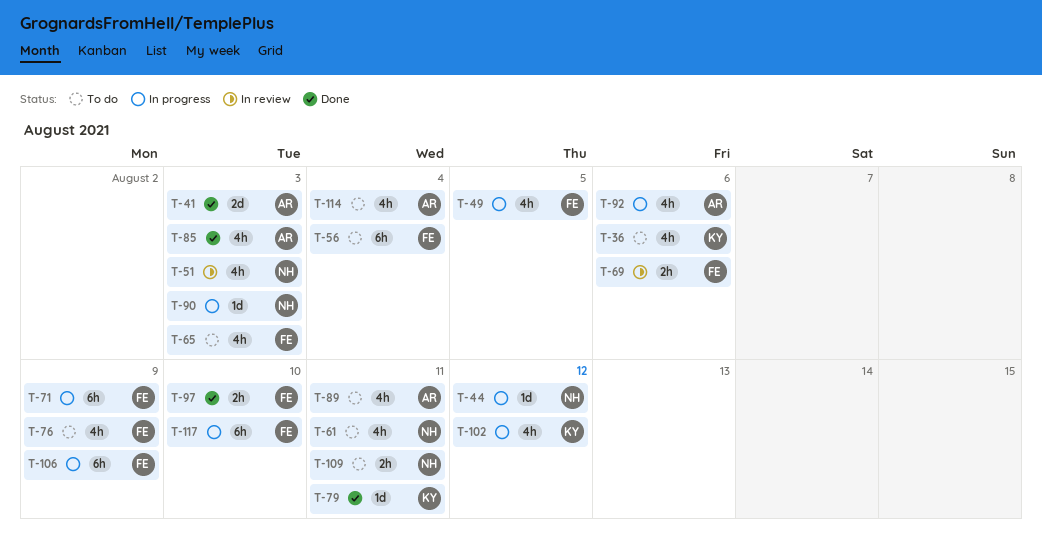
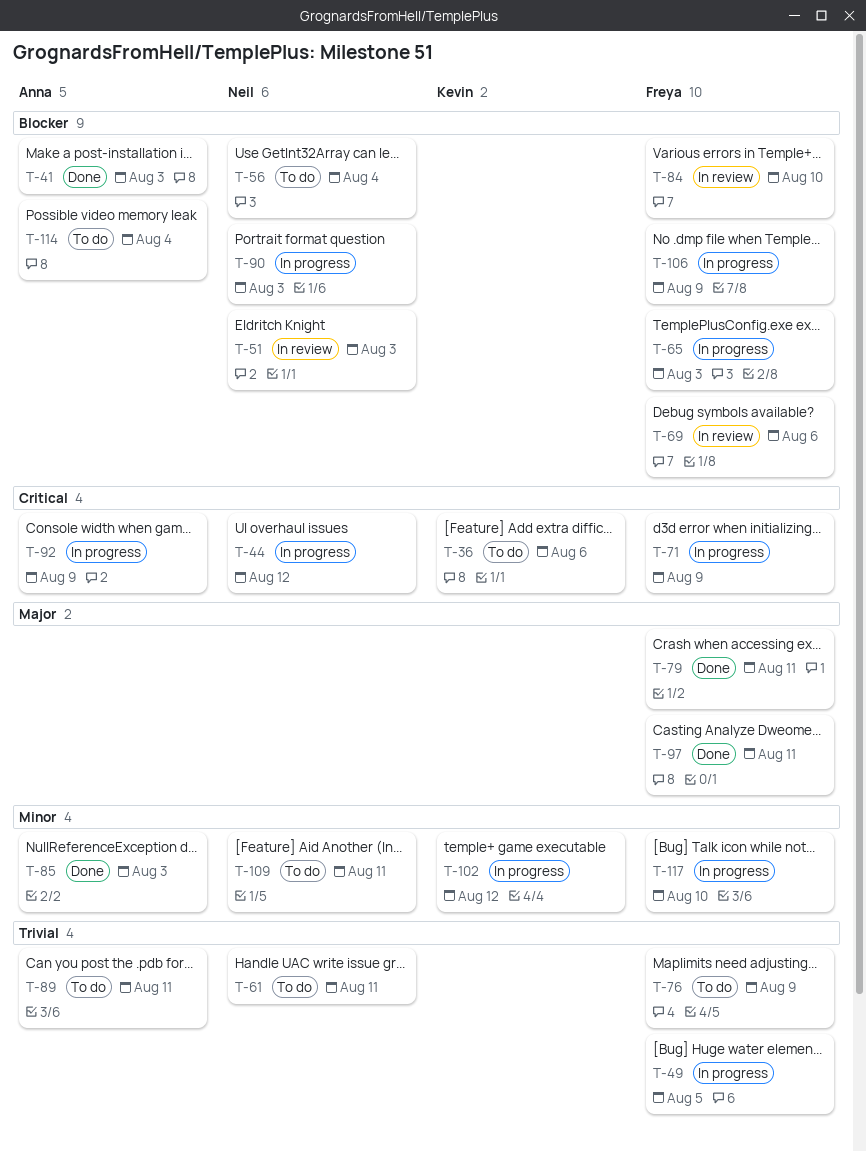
T-56, owner: Freya -> Neil
T-65, status: To do -> In progress
T-79, owner: Kevin -> Freya
T-84: none -> present
T-92, due: Aug 6 -> Aug 9
T-97, due: Aug 10 -> Aug 11

